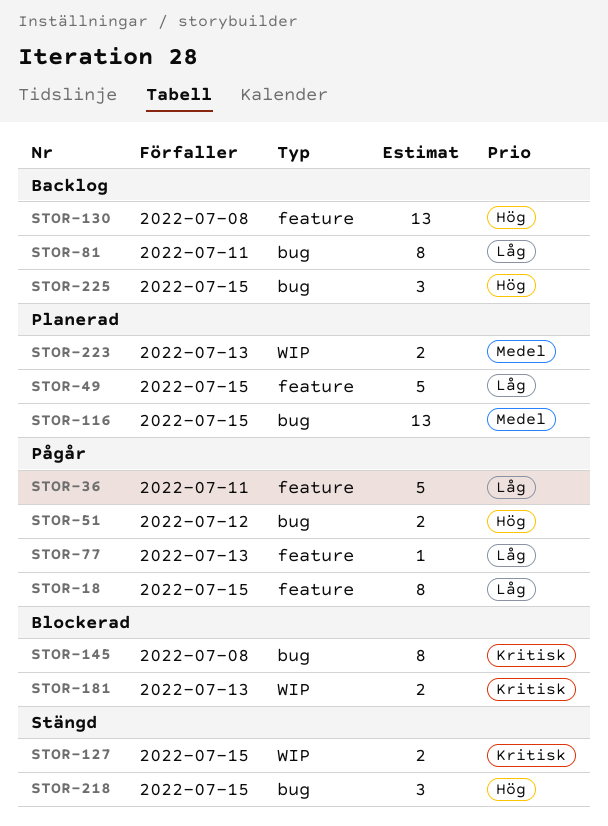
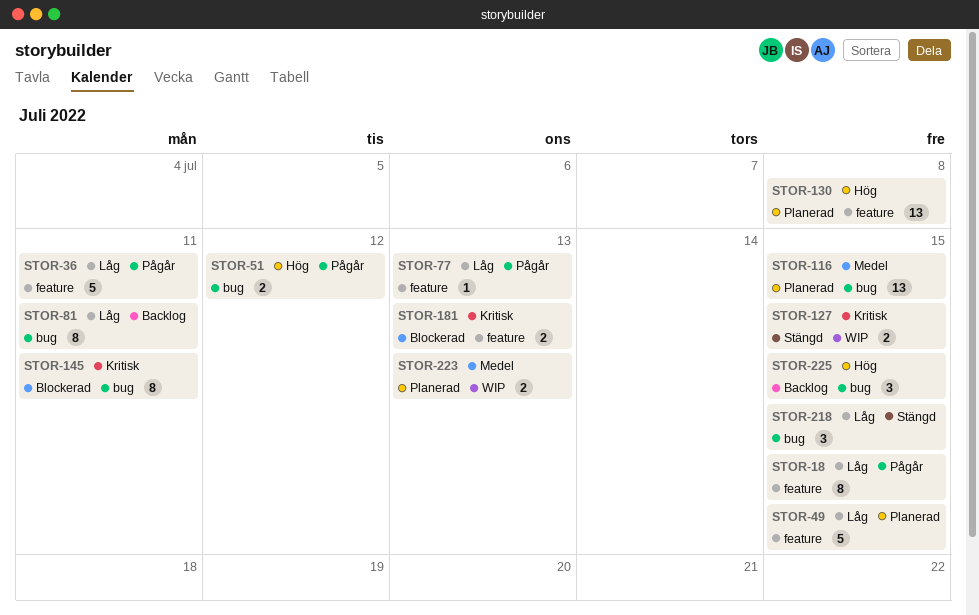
STOR-130, status: Backlog -> Planerad
STOR-145, due: Jul 8 -> Jul 11
STOR-181, label: WIP -> feature
STOR-218, priority: Hög -> Låg

